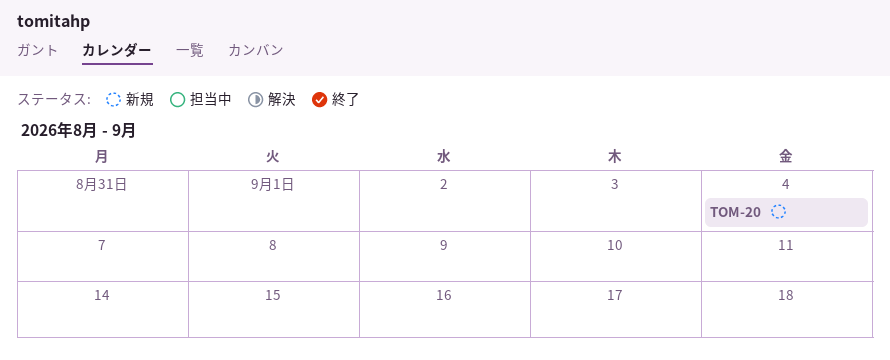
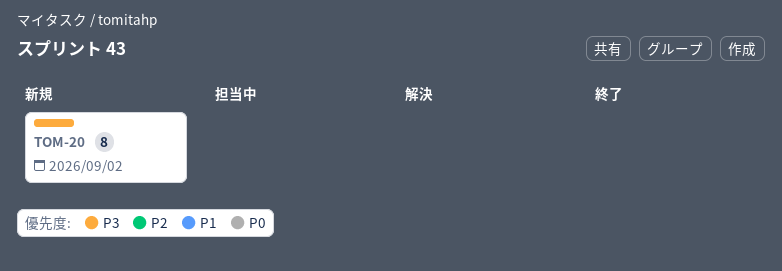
TOM-20, due: Sep 4 -> Sep 2

